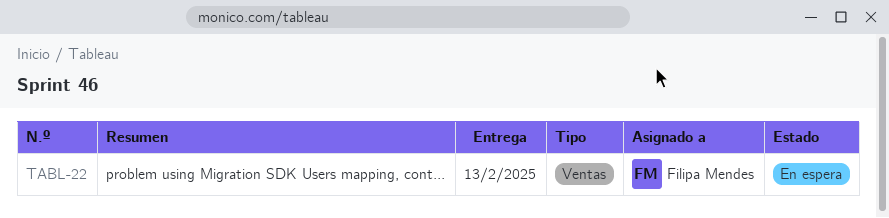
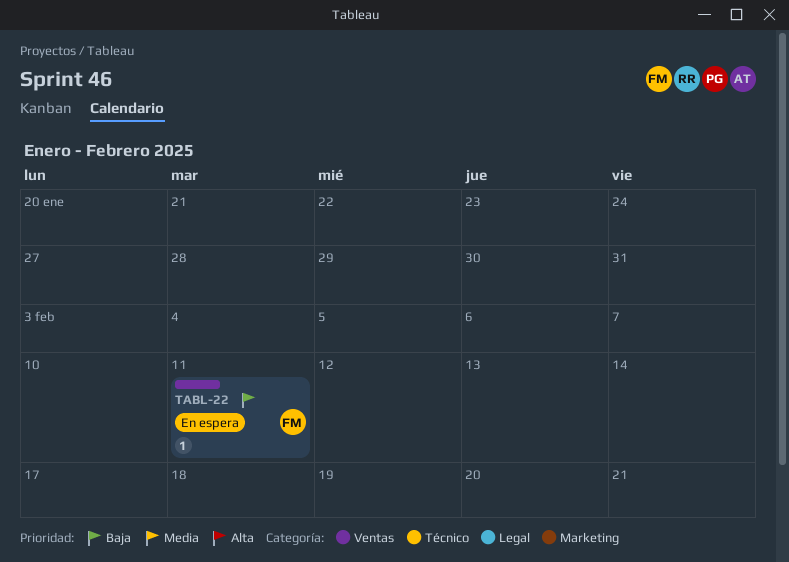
TABL-22, due: Feb 13 -> Feb 11

